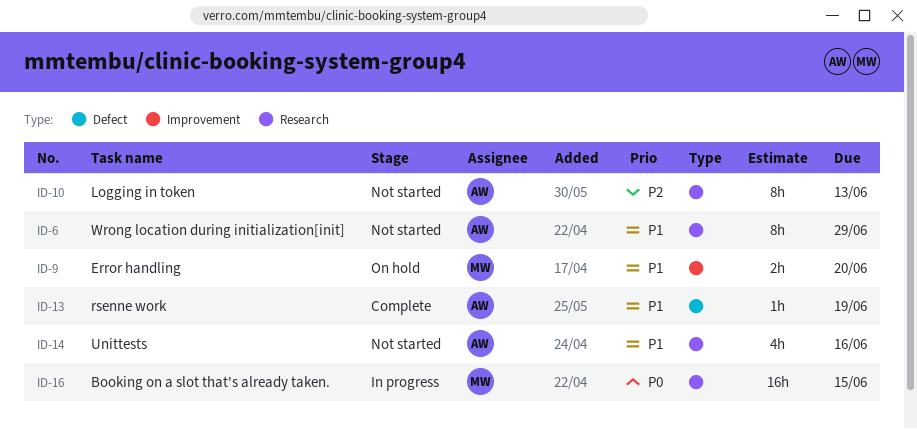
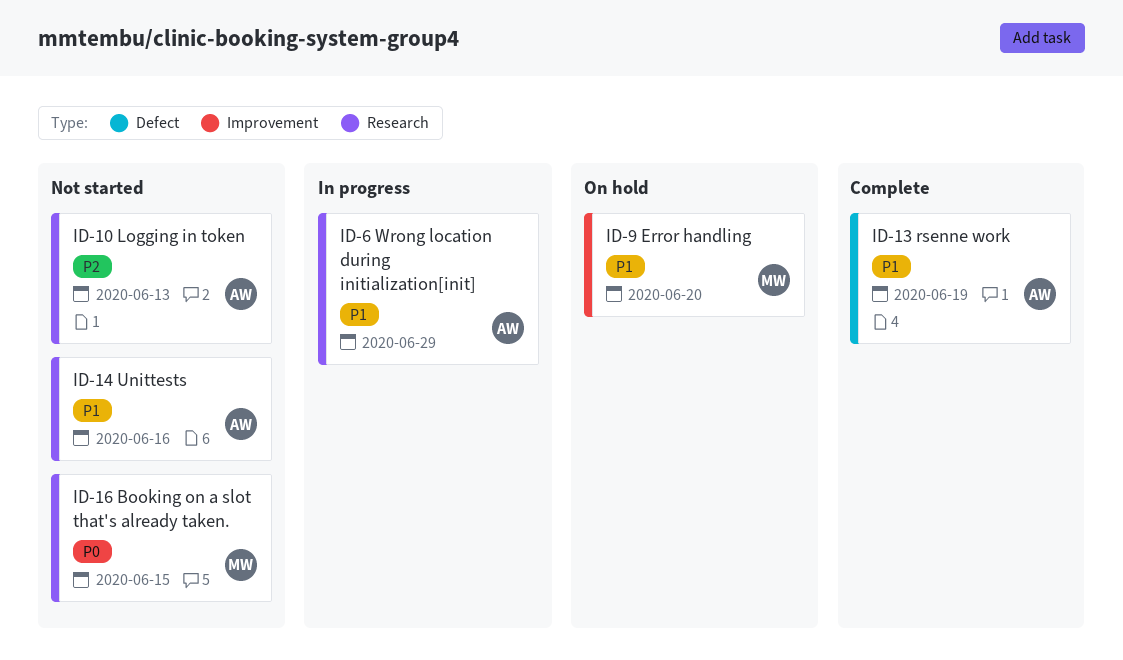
ID-6, status: Not started -> In progress
ID-16, status: In progress -> Not started

